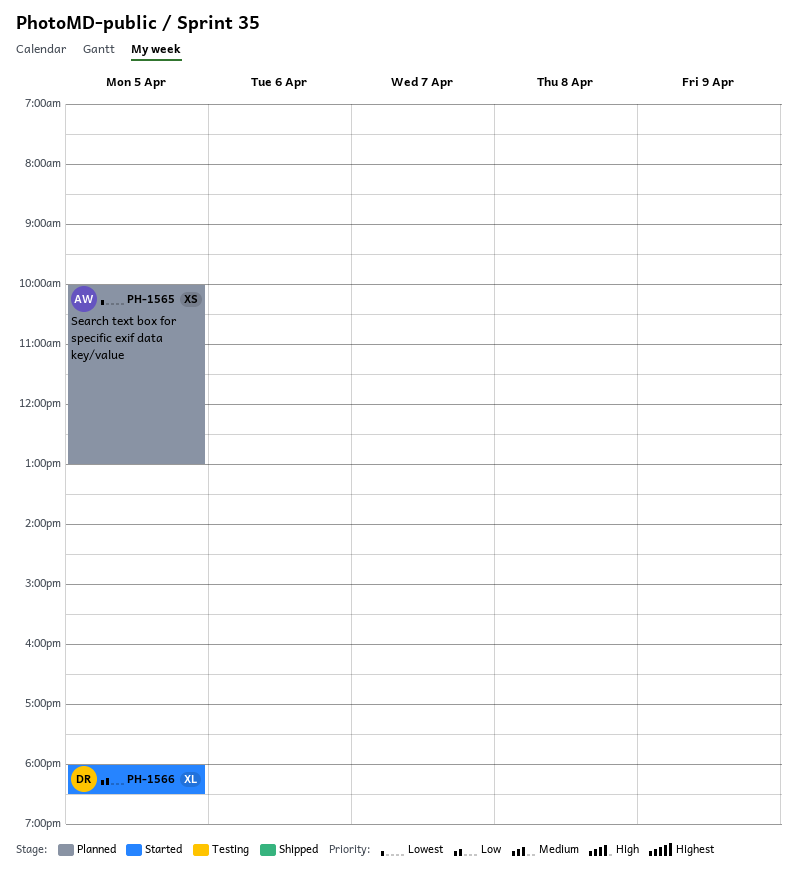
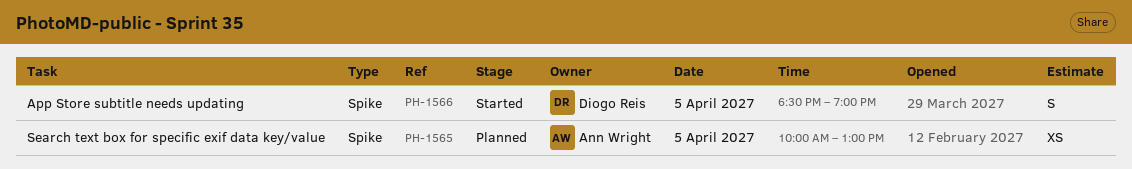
PH-1566, estimate: XL -> S
PH-1566, begins: 18:00 -> 18:30
PH-1566, ends: 18:30 -> 19:00

